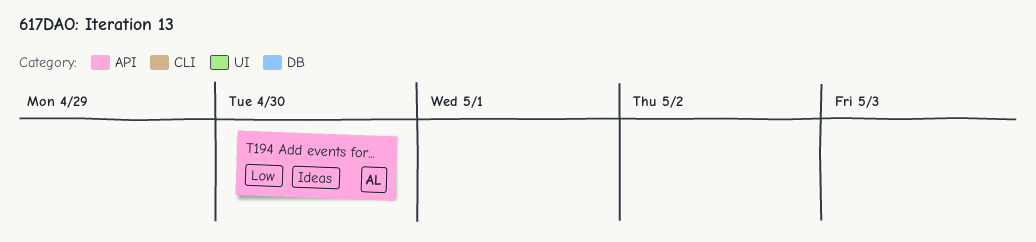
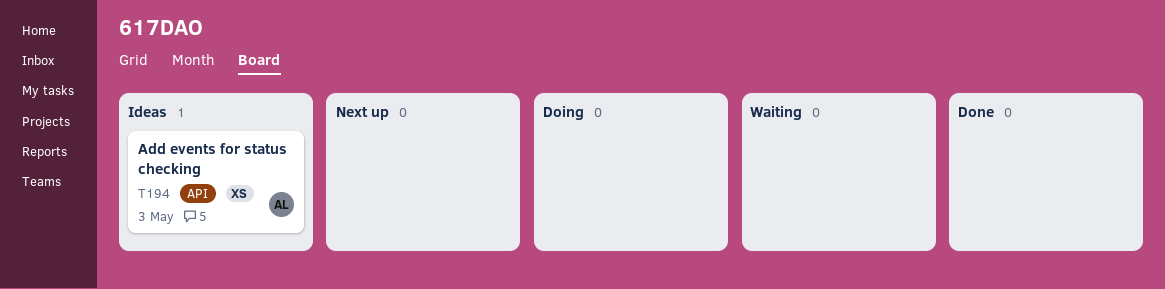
T194, due: Apr 30 -> May 3

